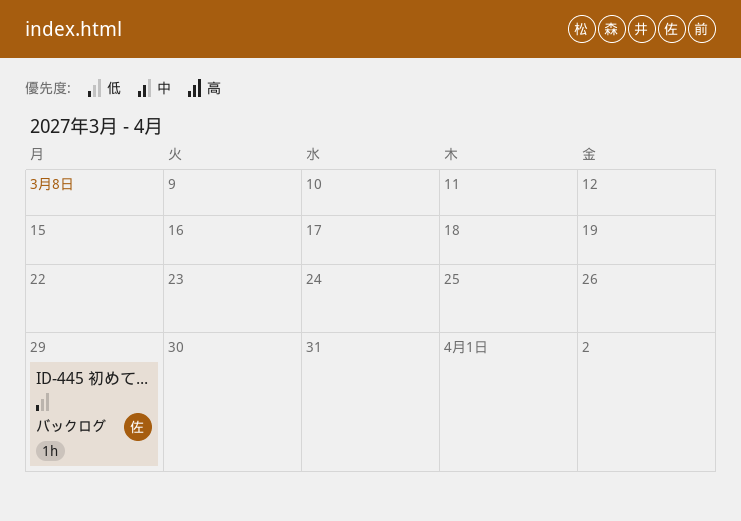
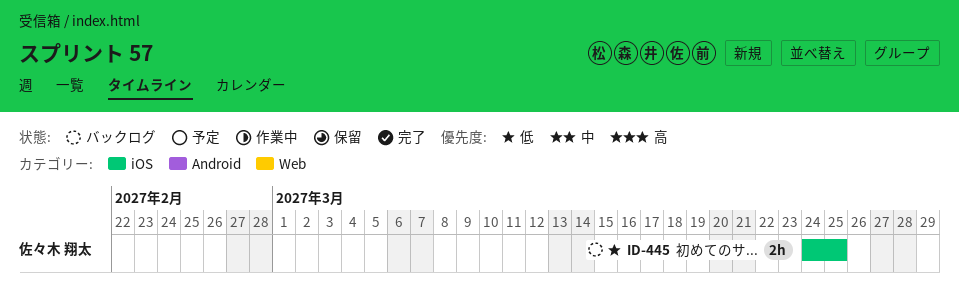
ID-445, estimate: 1h -> 2h
ID-445, due: Mar 29 -> Mar 25

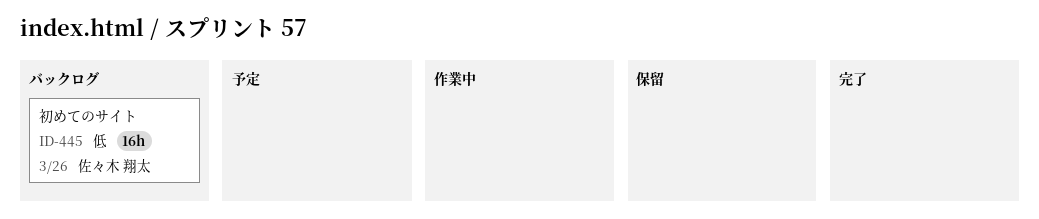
ID-445, estimate: 2h -> 16h
ID-445, due: Mar 25 -> Mar 26

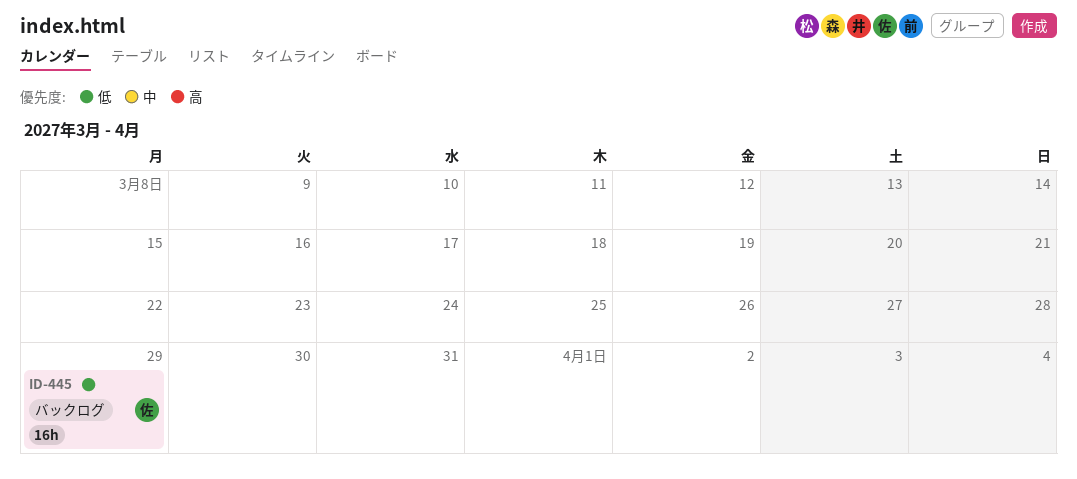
ID-445, due: Mar 26 -> Mar 29

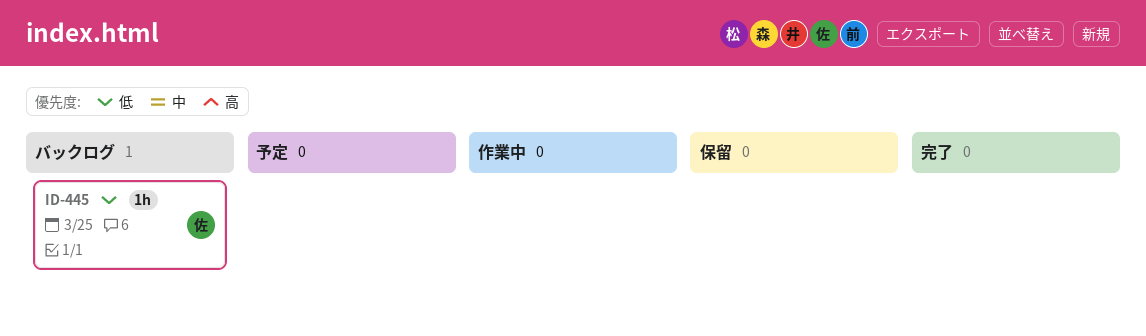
ID-445, estimate: 16h -> 1h
ID-445, due: Mar 29 -> Mar 25

